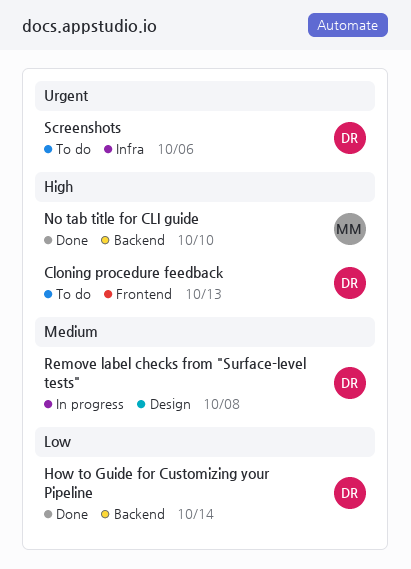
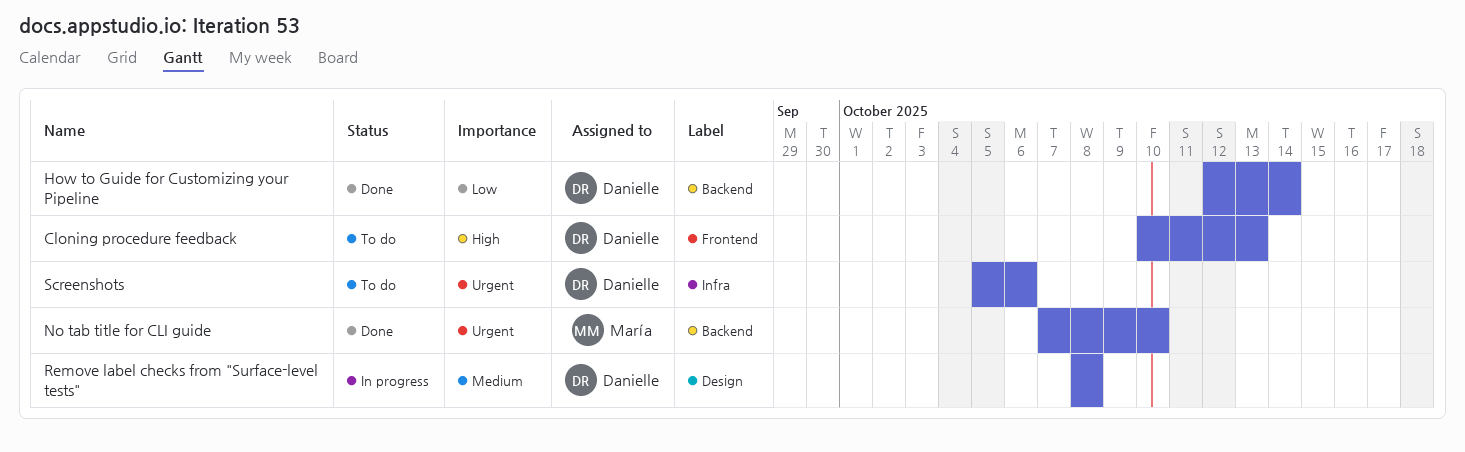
No tab title for CLI guide, priority: High -> Urgent

